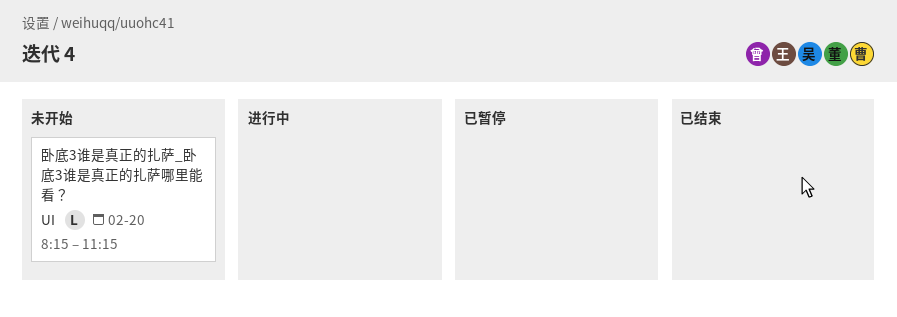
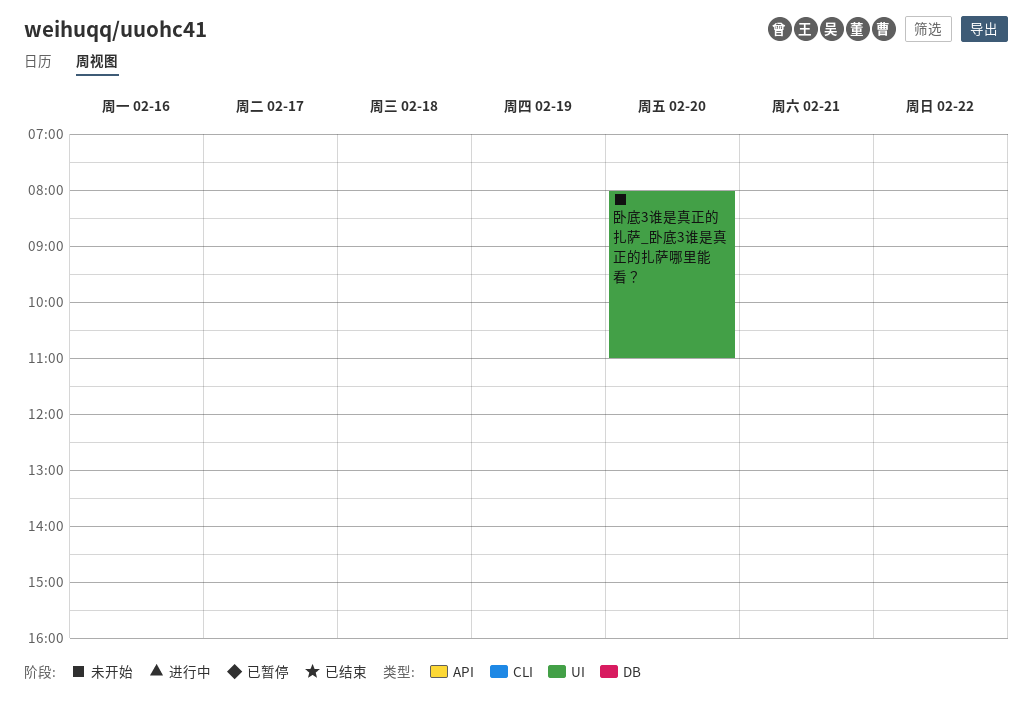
卧底3谁是真正的扎萨_卧底3谁是真正的扎萨哪里能看？, begins: 08:15 -> 08:00
卧底3谁是真正的扎萨_卧底3谁是真正的扎萨哪里能看？, ends: 11:15 -> 11:00

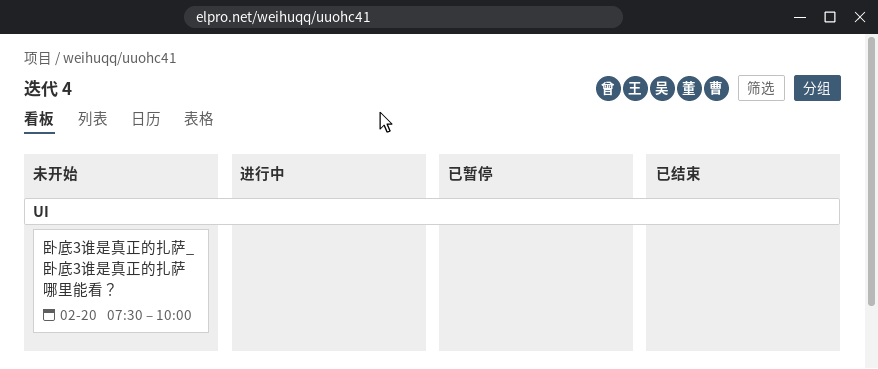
卧底3谁是真正的扎萨_卧底3谁是真正的扎萨哪里能看？, begins: 08:00 -> 07:30
卧底3谁是真正的扎萨_卧底3谁是真正的扎萨哪里能看？, ends: 11:00 -> 10:00

